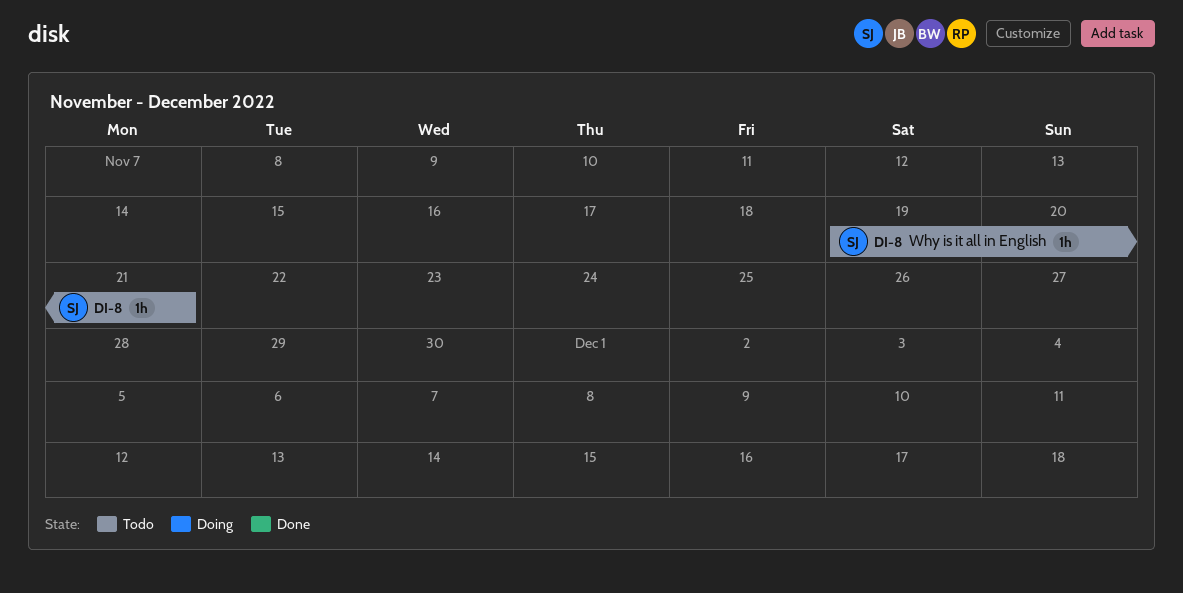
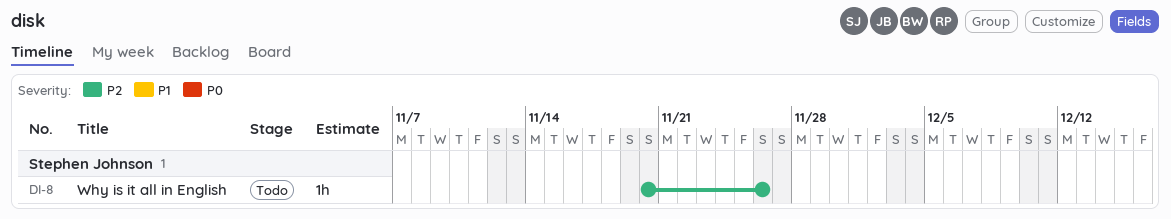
DI-8, start: Nov 19 -> Nov 20
DI-8, due: Nov 21 -> Nov 26

